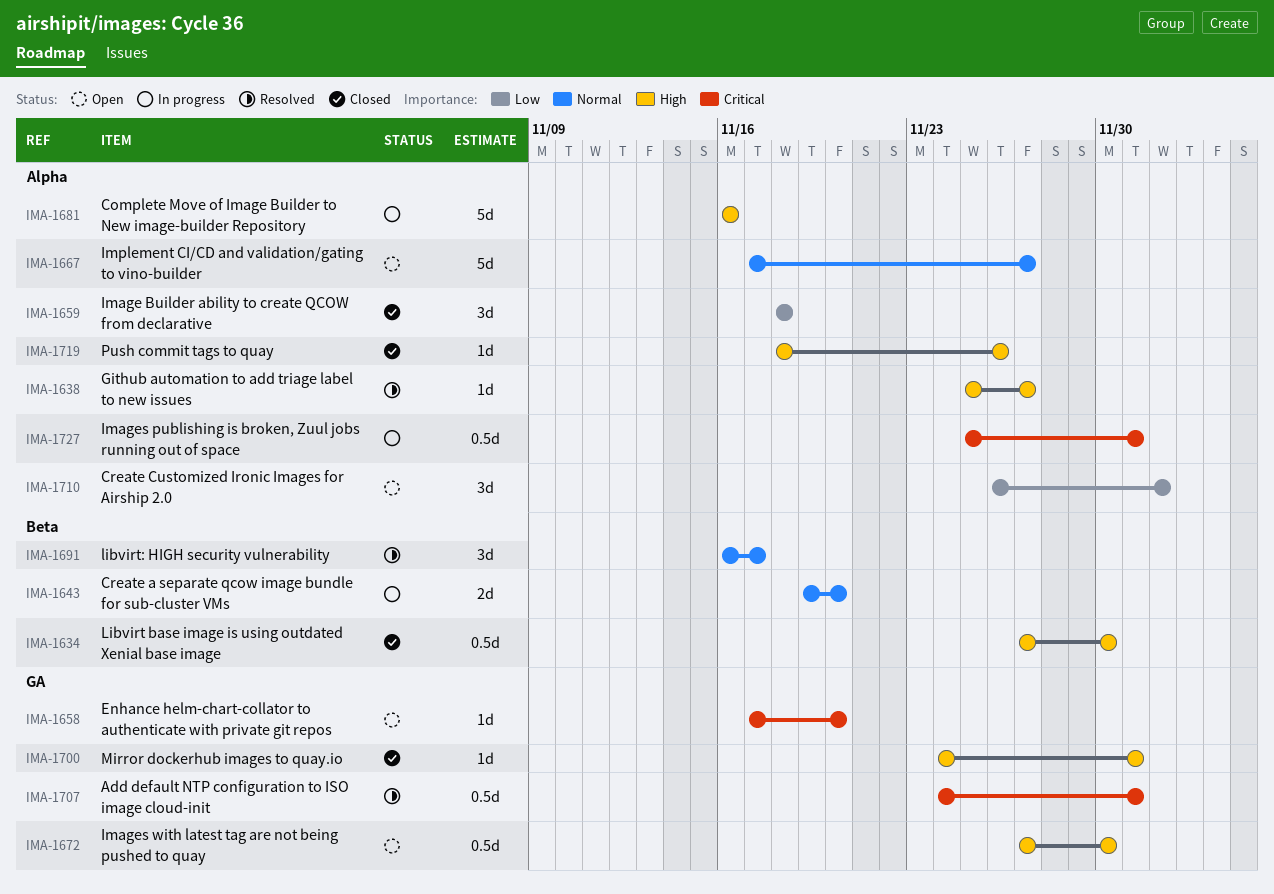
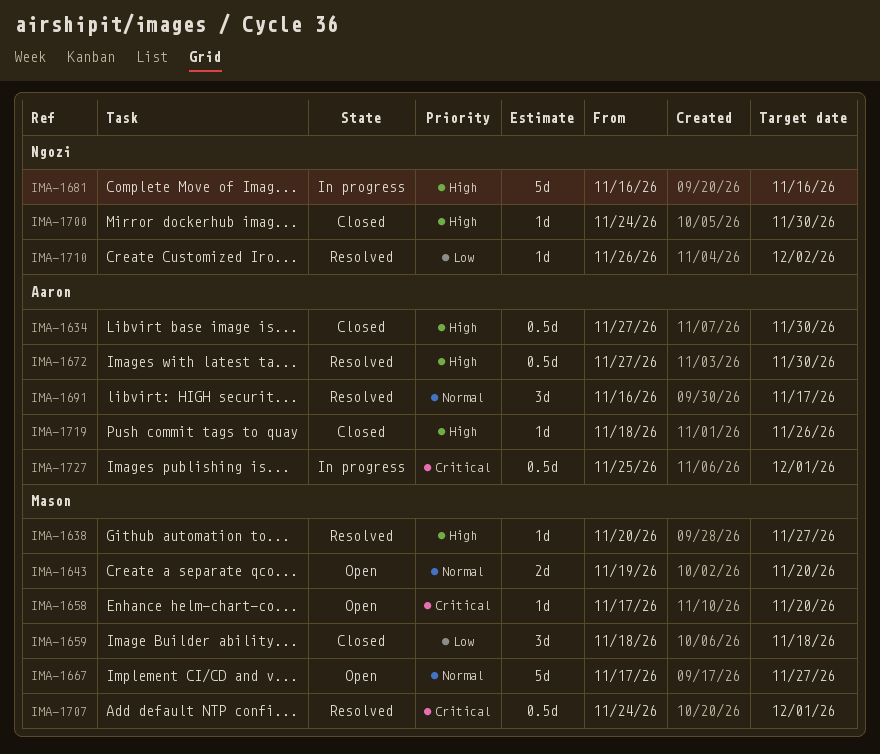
IMA-1638, start: Nov 25 -> Nov 20
IMA-1643, status: In progress -> Open
IMA-1672, status: Open -> Resolved
IMA-1700, due: Dec 1 -> Nov 30
IMA-1710, status: Open -> Resolved
IMA-1710, estimate: 3d -> 1d

